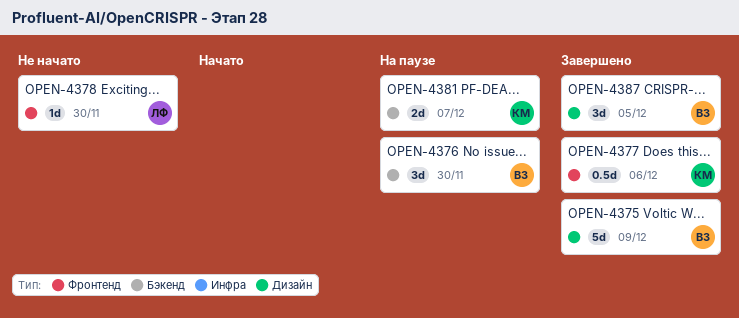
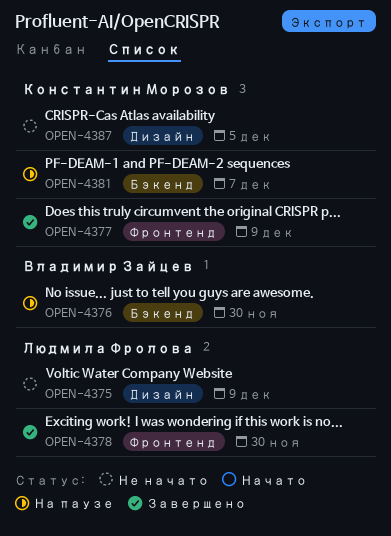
OPEN-4375, status: Завершено -> Не начато
OPEN-4375, owner: Владимир Зайцев -> Людмила Фролова
OPEN-4377, due: Dec 6 -> Dec 9
OPEN-4378, status: Не начато -> Завершено
OPEN-4387, status: Завершено -> Не начато
OPEN-4387, owner: Владимир Зайцев -> Константин Морозов

